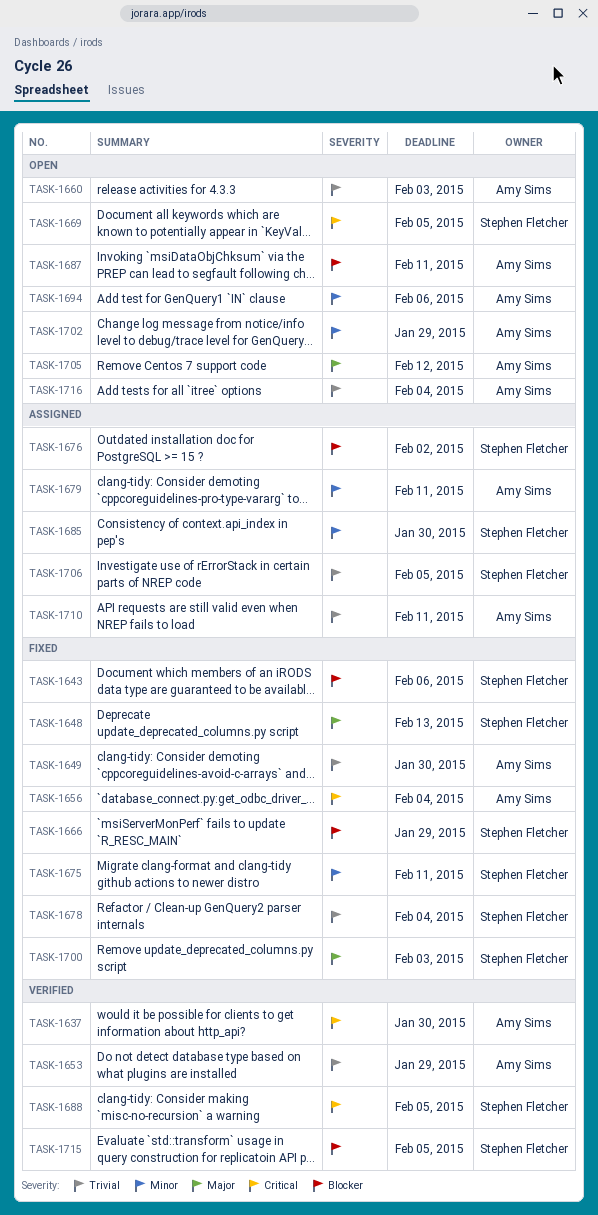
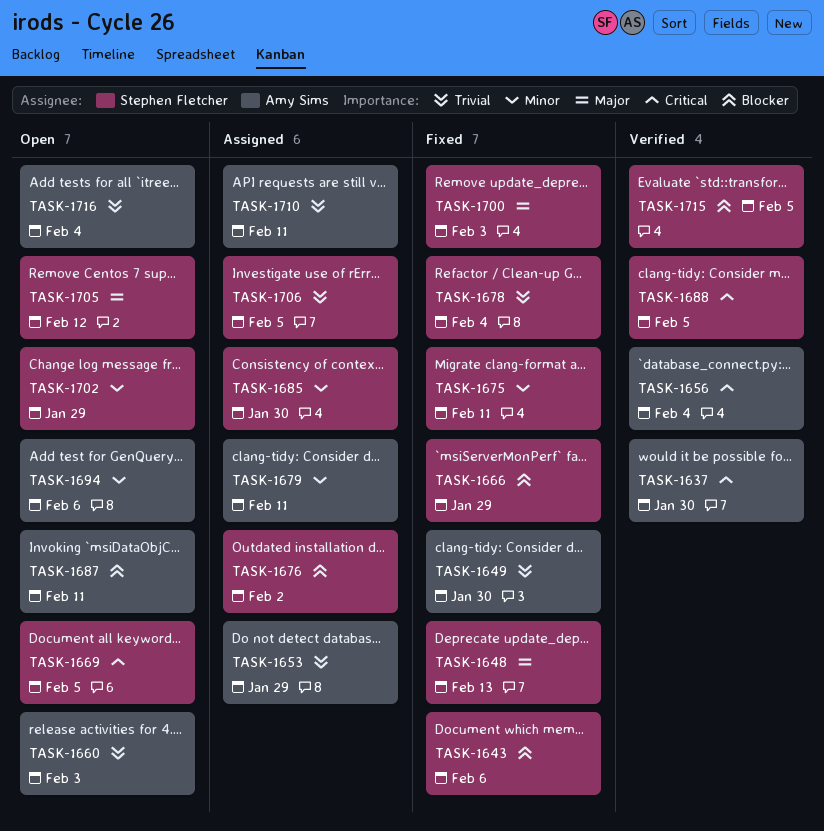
TASK-1653, status: Verified -> Assigned
TASK-1656, status: Fixed -> Verified
TASK-1702, owner: Amy Sims -> Stephen Fletcher
TASK-1705, owner: Amy Sims -> Stephen Fletcher

